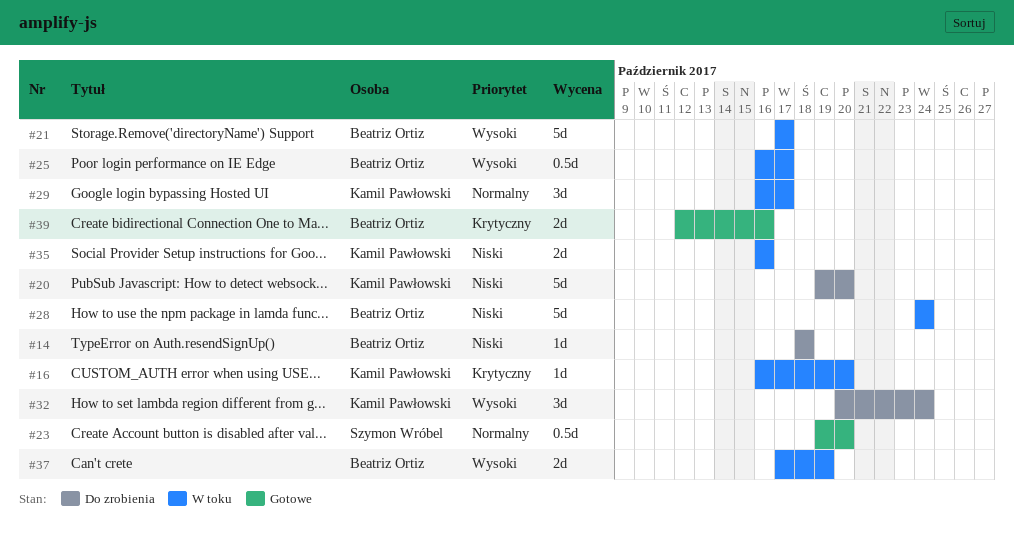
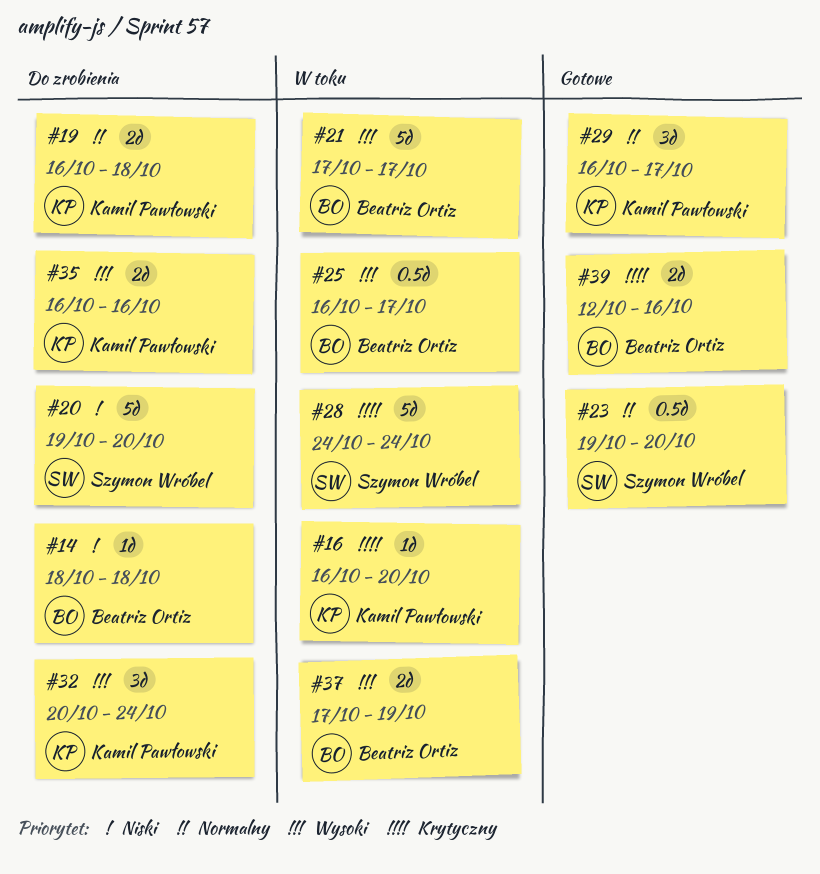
#19: none -> present
#20, owner: Kamil Pawłowski -> Szymon Wróbel
#28, owner: Beatriz Ortiz -> Szymon Wróbel
#28, priority: Niski -> Krytyczny
#29, status: W toku -> Gotowe
#35, status: W toku -> Do zrobienia
#35, priority: Niski -> Wysoki

